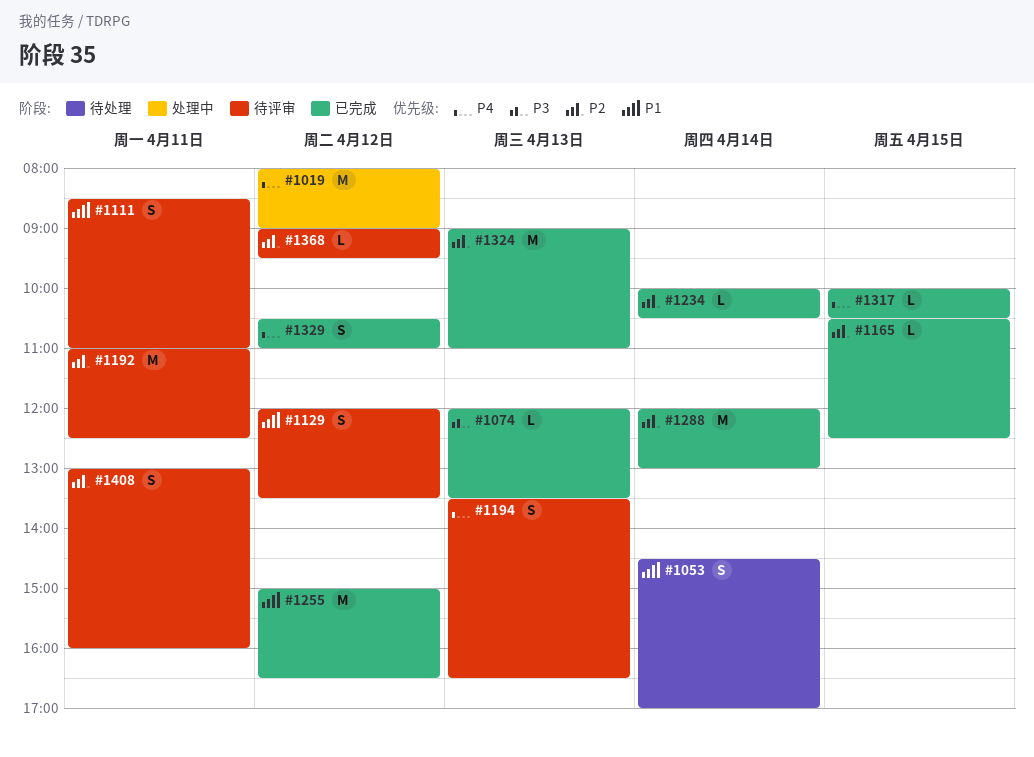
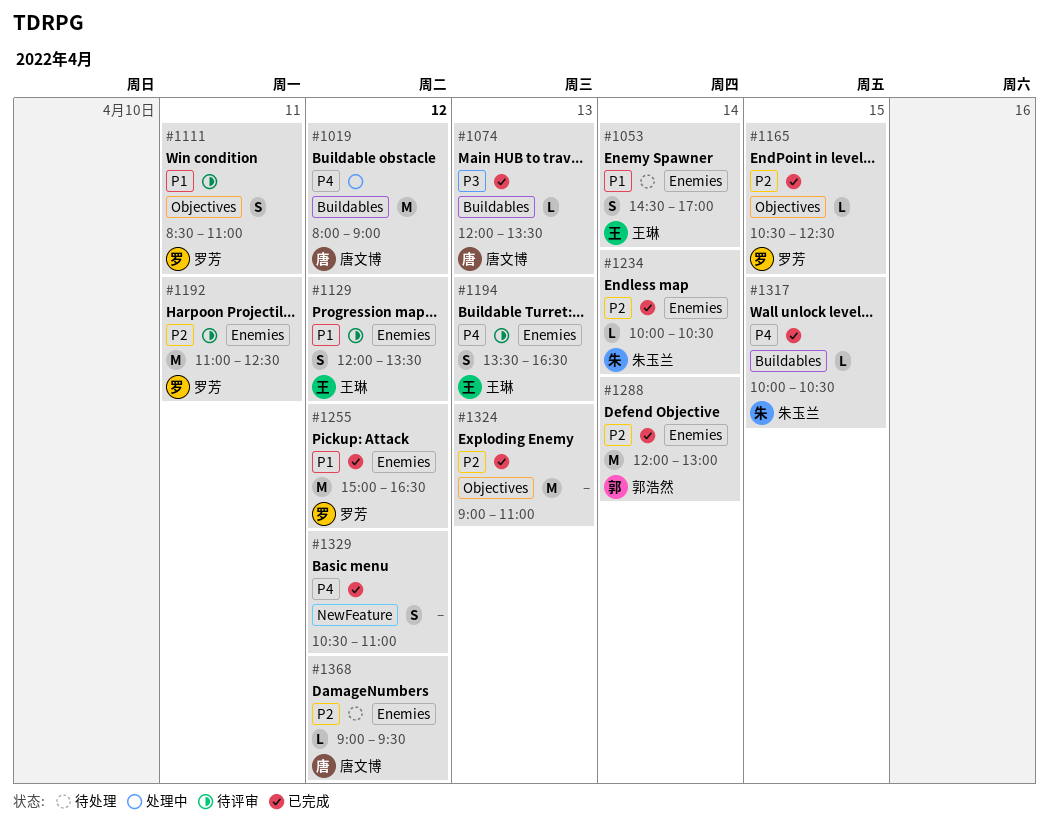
#1368, status: 待评审 -> 待处理
#1408: present -> none

